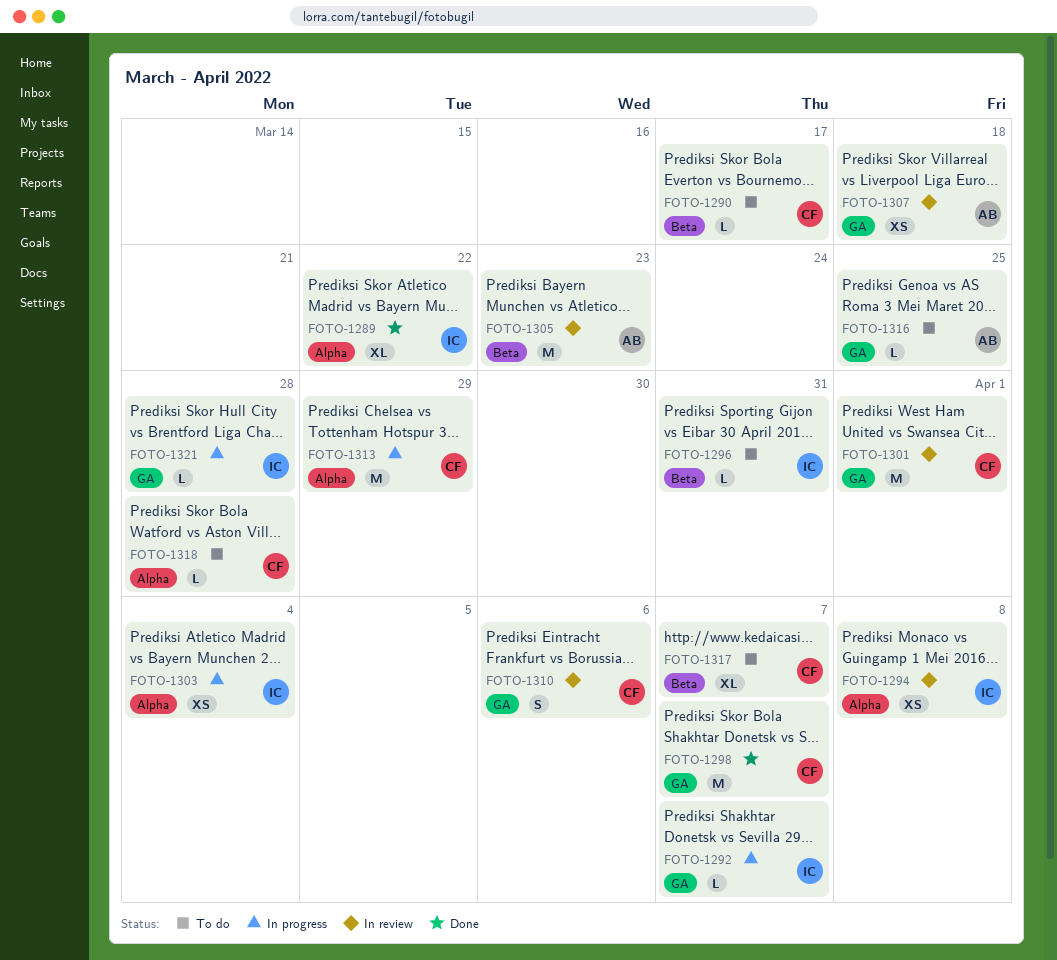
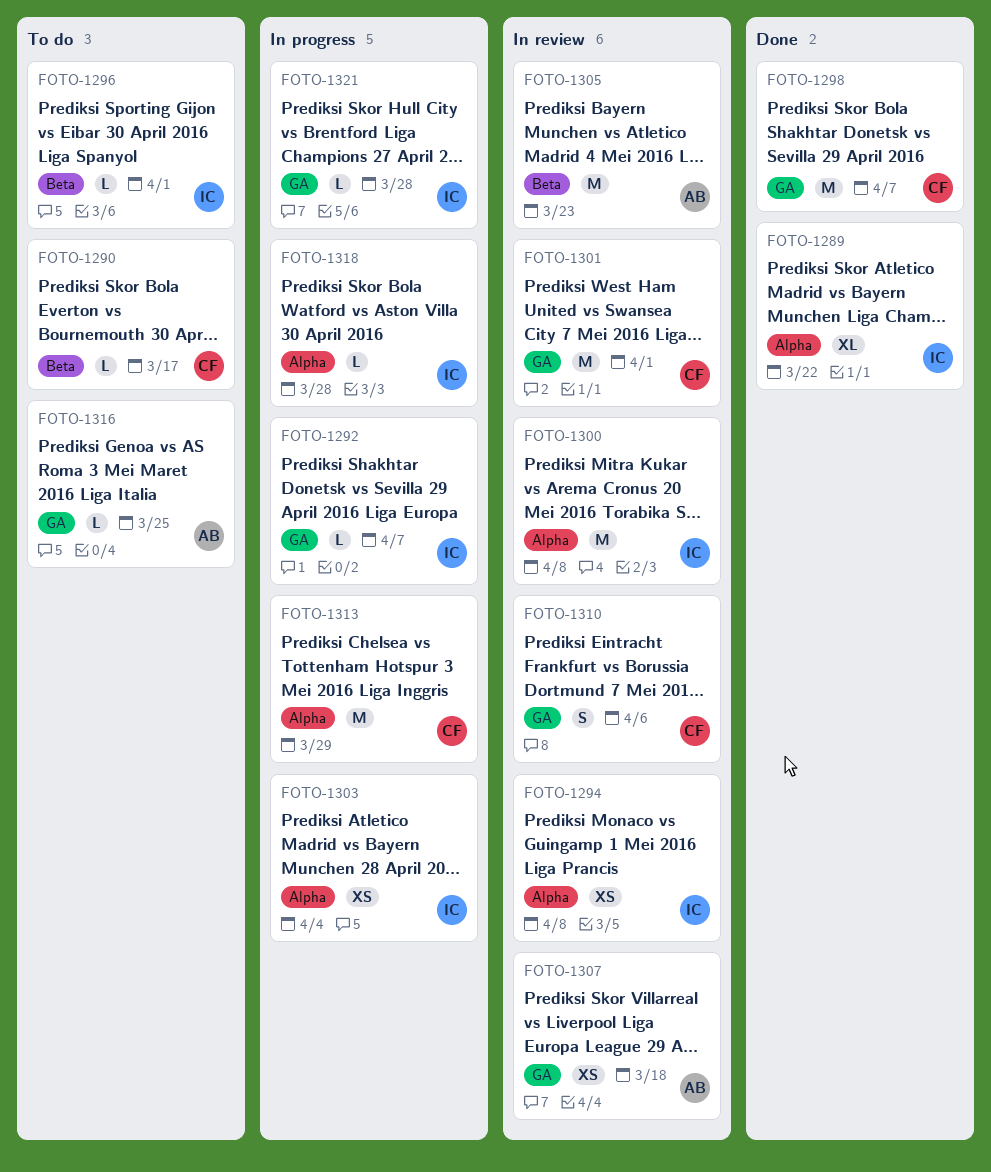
FOTO-1296, due: Mar 31 -> Apr 1
FOTO-1300: none -> present
FOTO-1317: present -> none
FOTO-1318, status: To do -> In progress
FOTO-1318, owner: CF -> IC

